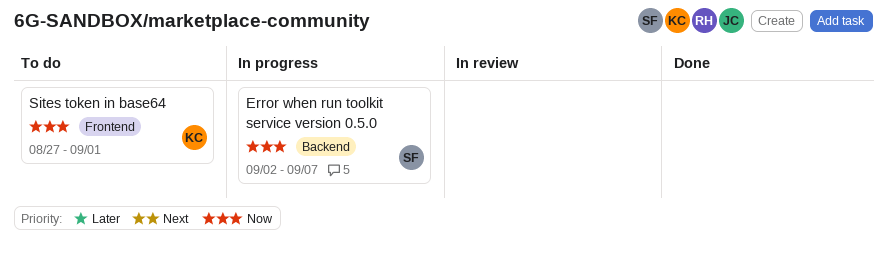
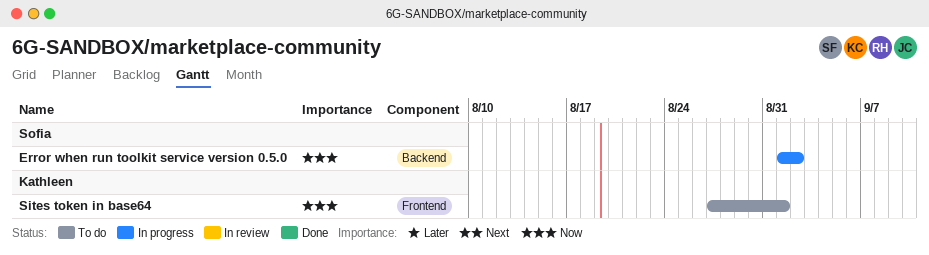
Error when run toolkit service version 0.5.0, start: Sep 2 -> Sep 1
Error when run toolkit service version 0.5.0, due: Sep 7 -> Sep 2

